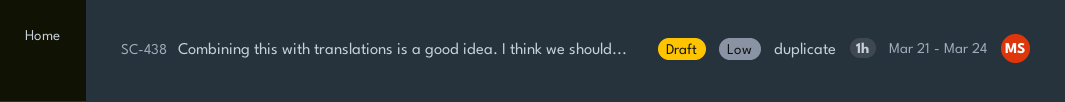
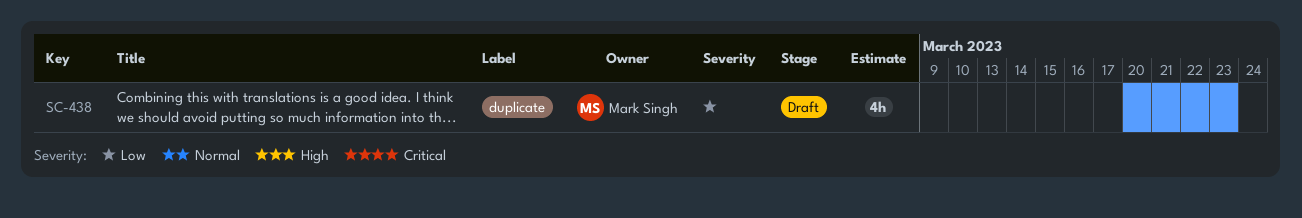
SC-438, estimate: 1h -> 4h
SC-438, start: Mar 21 -> Mar 20
SC-438, due: Mar 24 -> Mar 23

